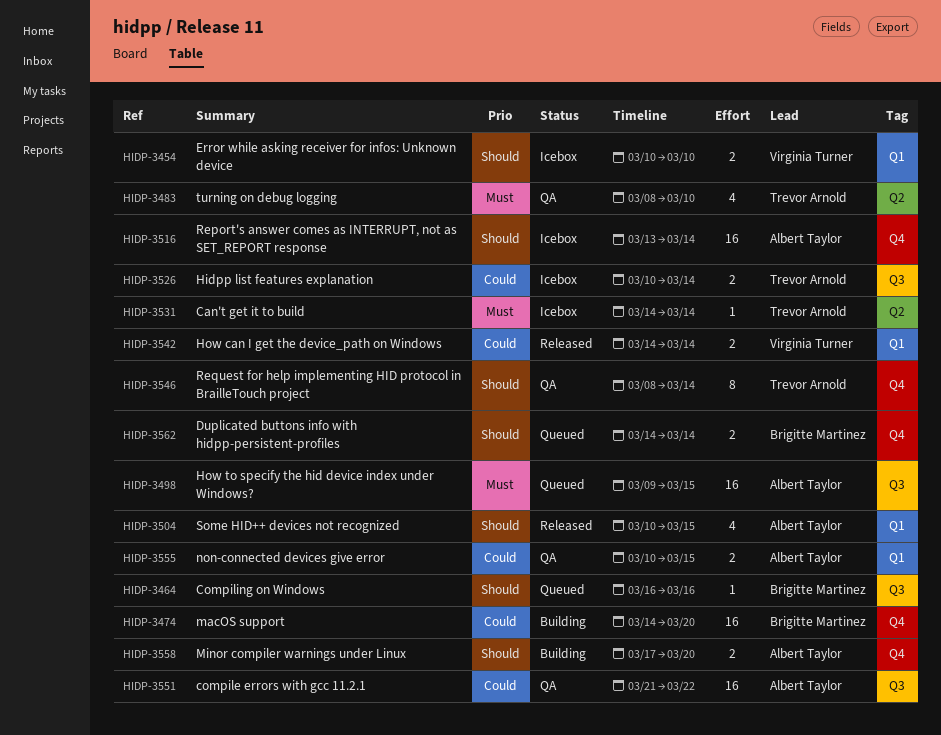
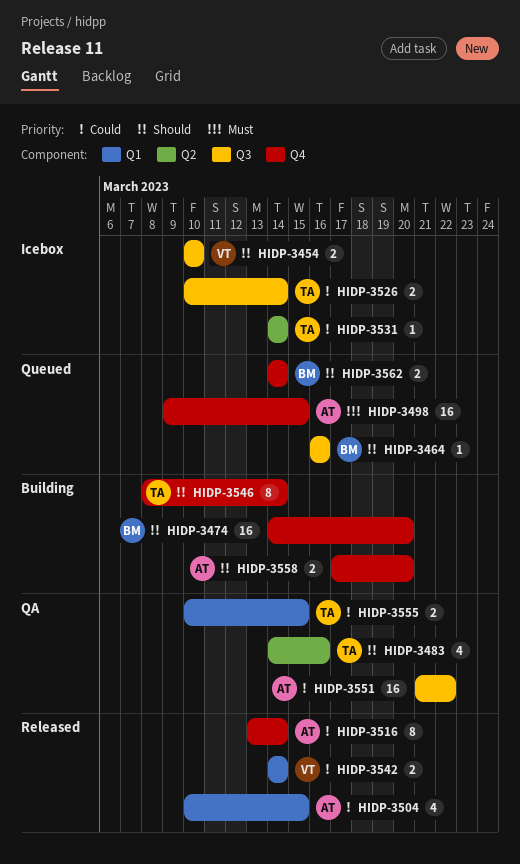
HIDP-3454, label: Q1 -> Q3
HIDP-3474, priority: Could -> Should
HIDP-3483, priority: Must -> Should
HIDP-3483, start: Mar 8 -> Mar 14
HIDP-3483, due: Mar 10 -> Mar 16
HIDP-3498, label: Q3 -> Q4
HIDP-3504, priority: Should -> Could
HIDP-3516, status: Icebox -> Released
HIDP-3516, priority: Should -> Could
HIDP-3516, estimate: 16 -> 8
HIDP-3531, priority: Must -> Could
HIDP-3546, status: QA -> Building
HIDP-3555, owner: Albert Taylor -> Trevor Arnold

